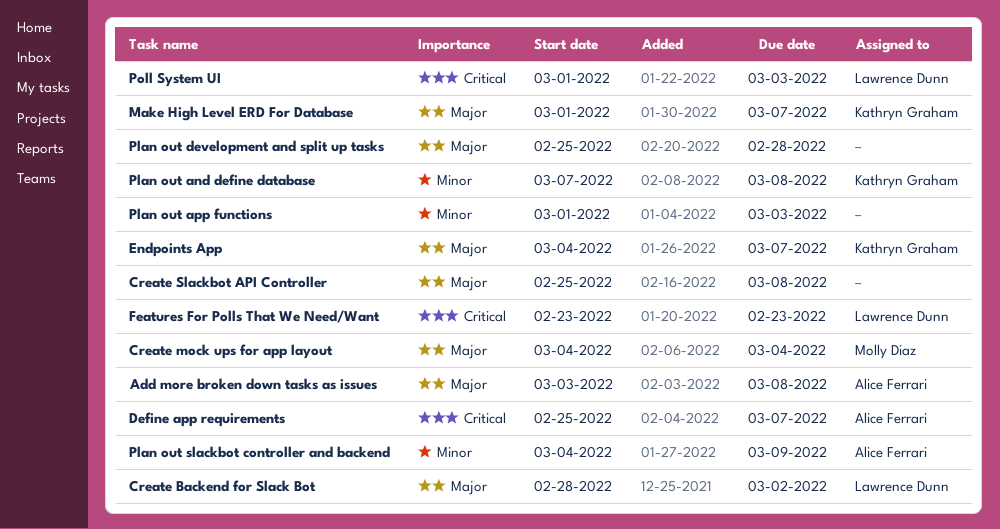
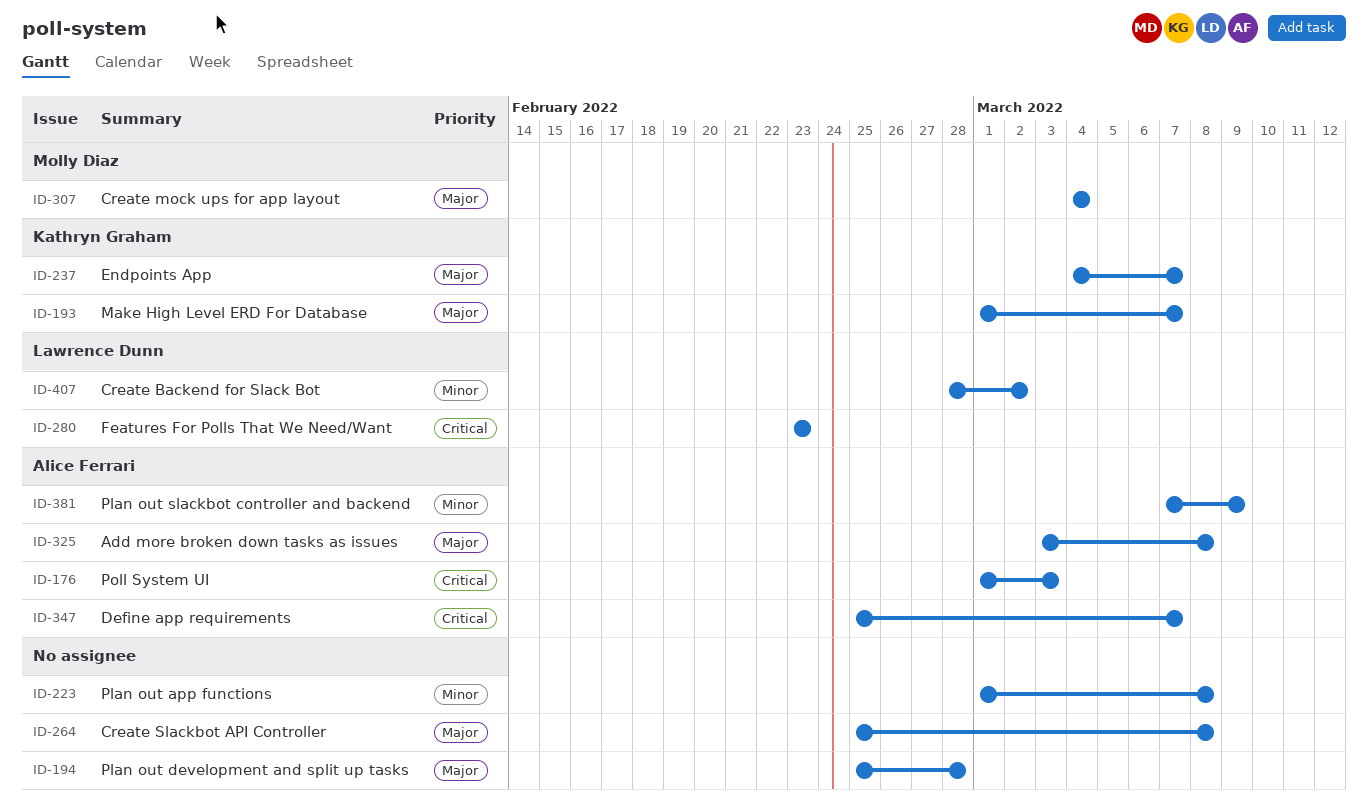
Create Backend for Slack Bot, priority: Major -> Minor
Plan out and define database: present -> none
Plan out app functions, due: Mar 3 -> Mar 8
Plan out slackbot controller and backend, start: Mar 4 -> Mar 7
Poll System UI, owner: Lawrence Dunn -> Alice Ferrari

